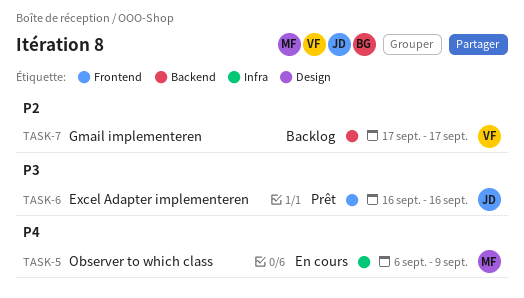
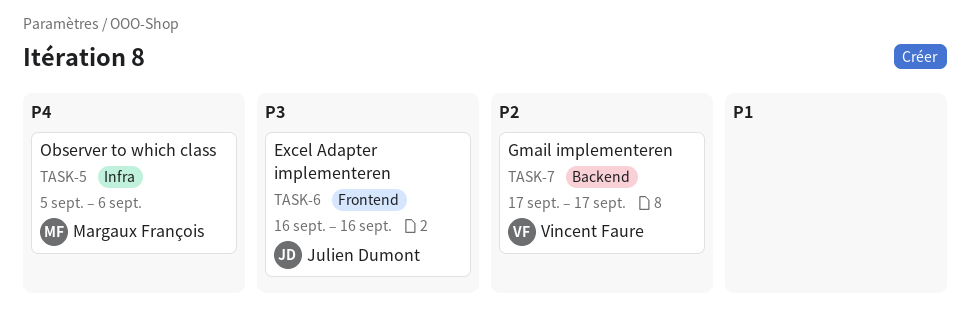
TASK-5, start: Sep 6 -> Sep 5
TASK-5, due: Sep 9 -> Sep 6

